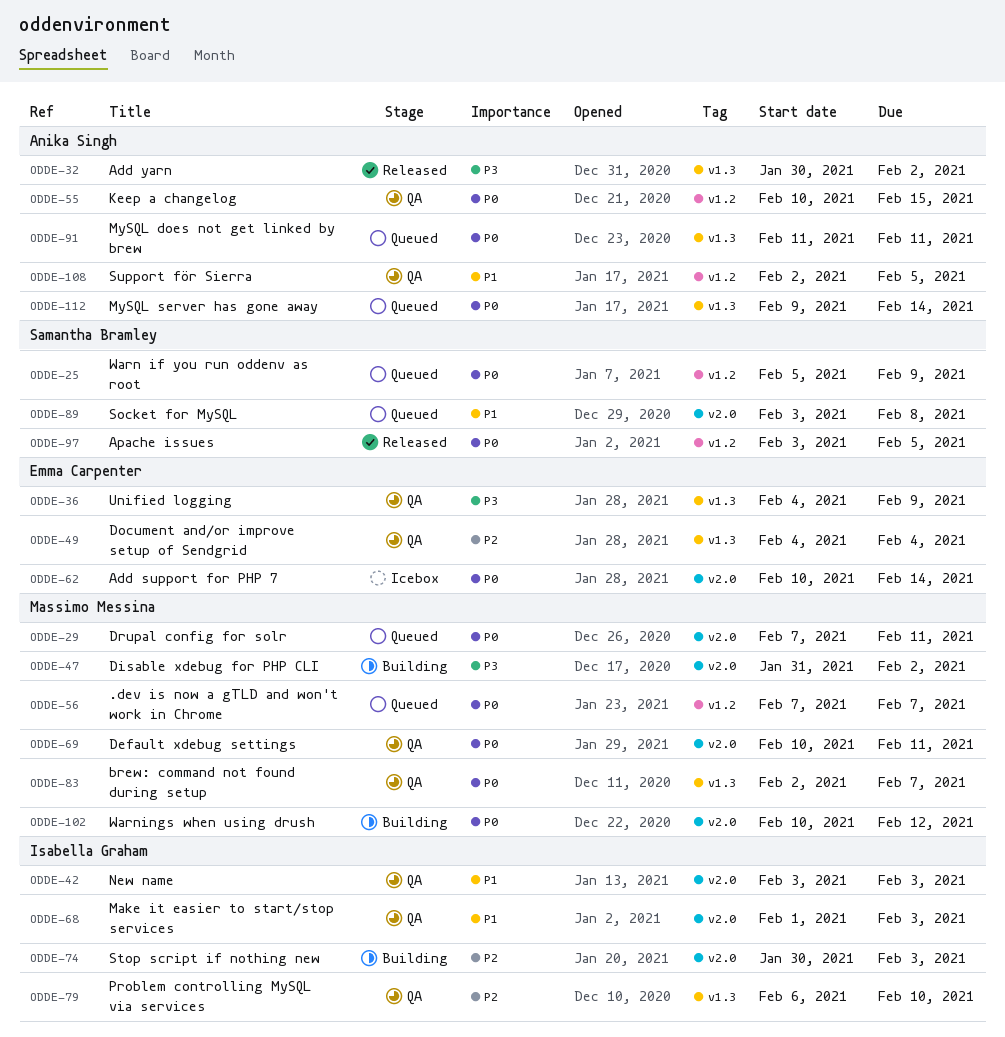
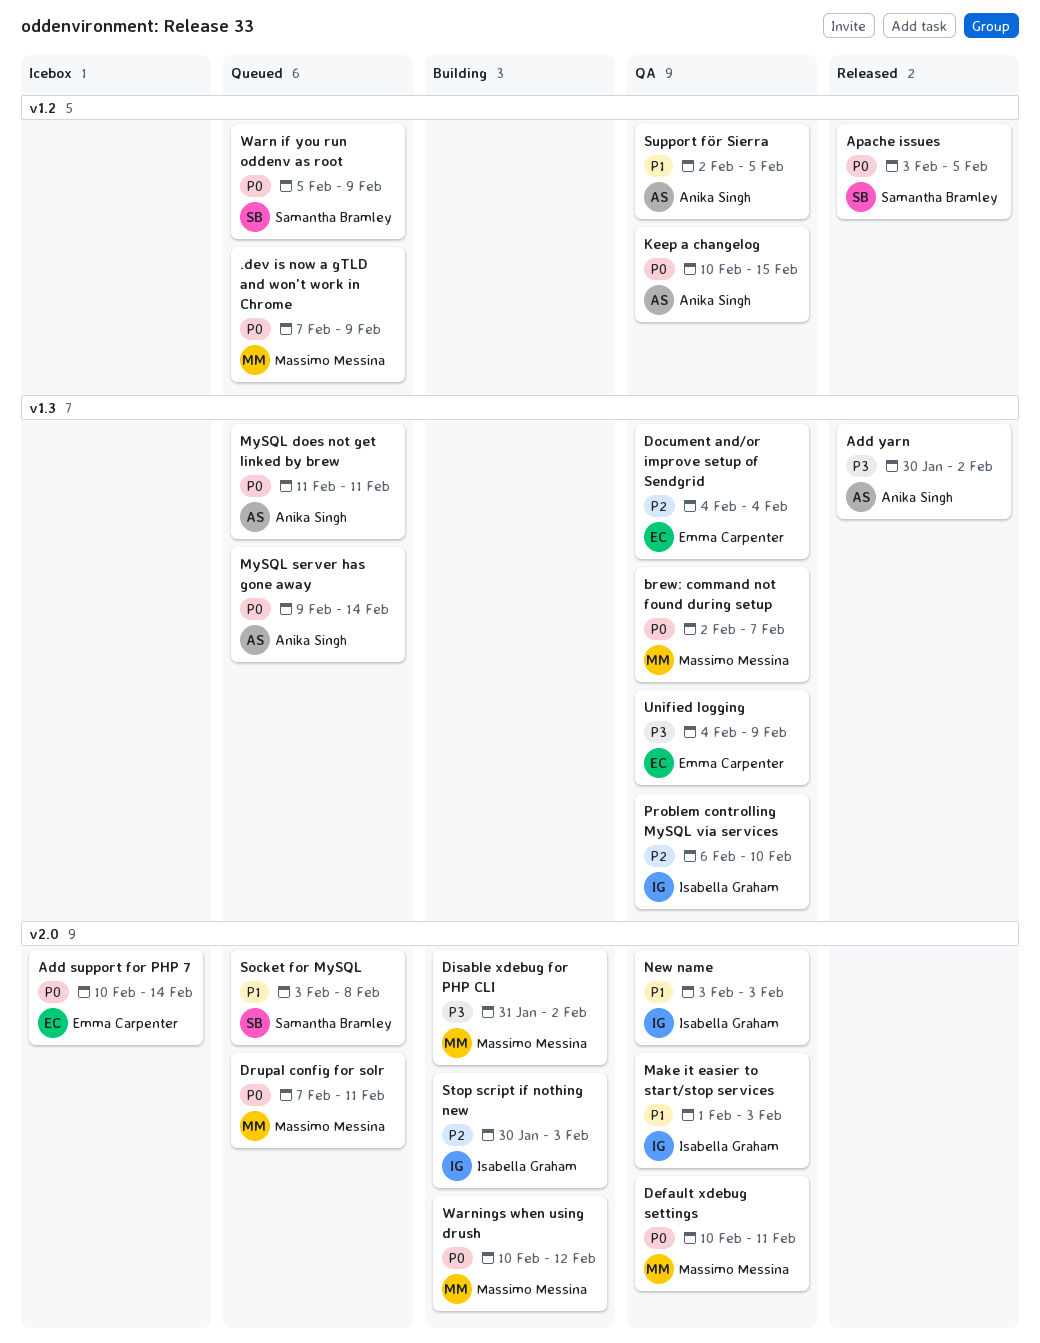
.dev is now a gTLD and won't work in Chrome, due: Feb 7 -> Feb 9

